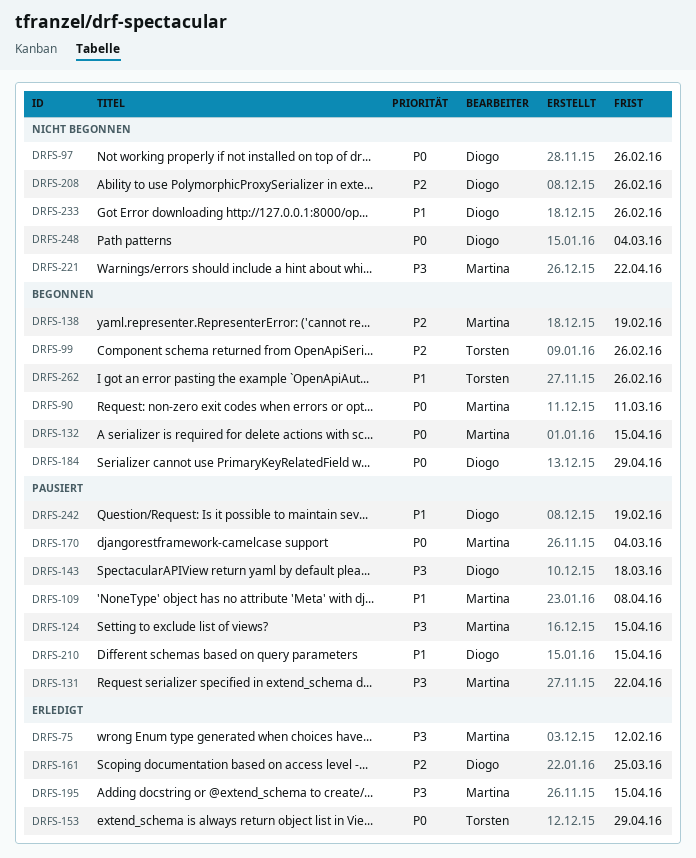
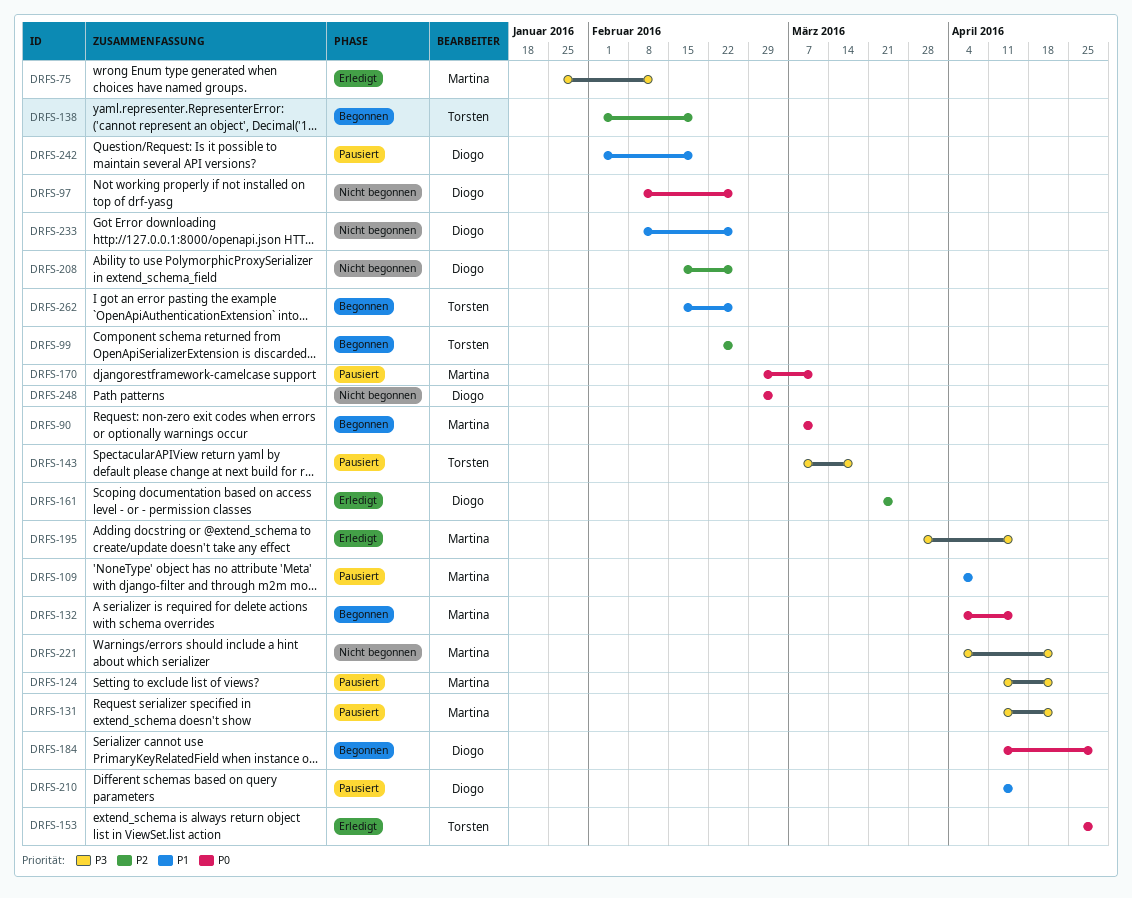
DRFS-124, due: Apr 15 -> Apr 22
DRFS-138, owner: Martina -> Torsten
DRFS-143, owner: Diogo -> Torsten
DRFS-170, due: Mar 4 -> Mar 11

